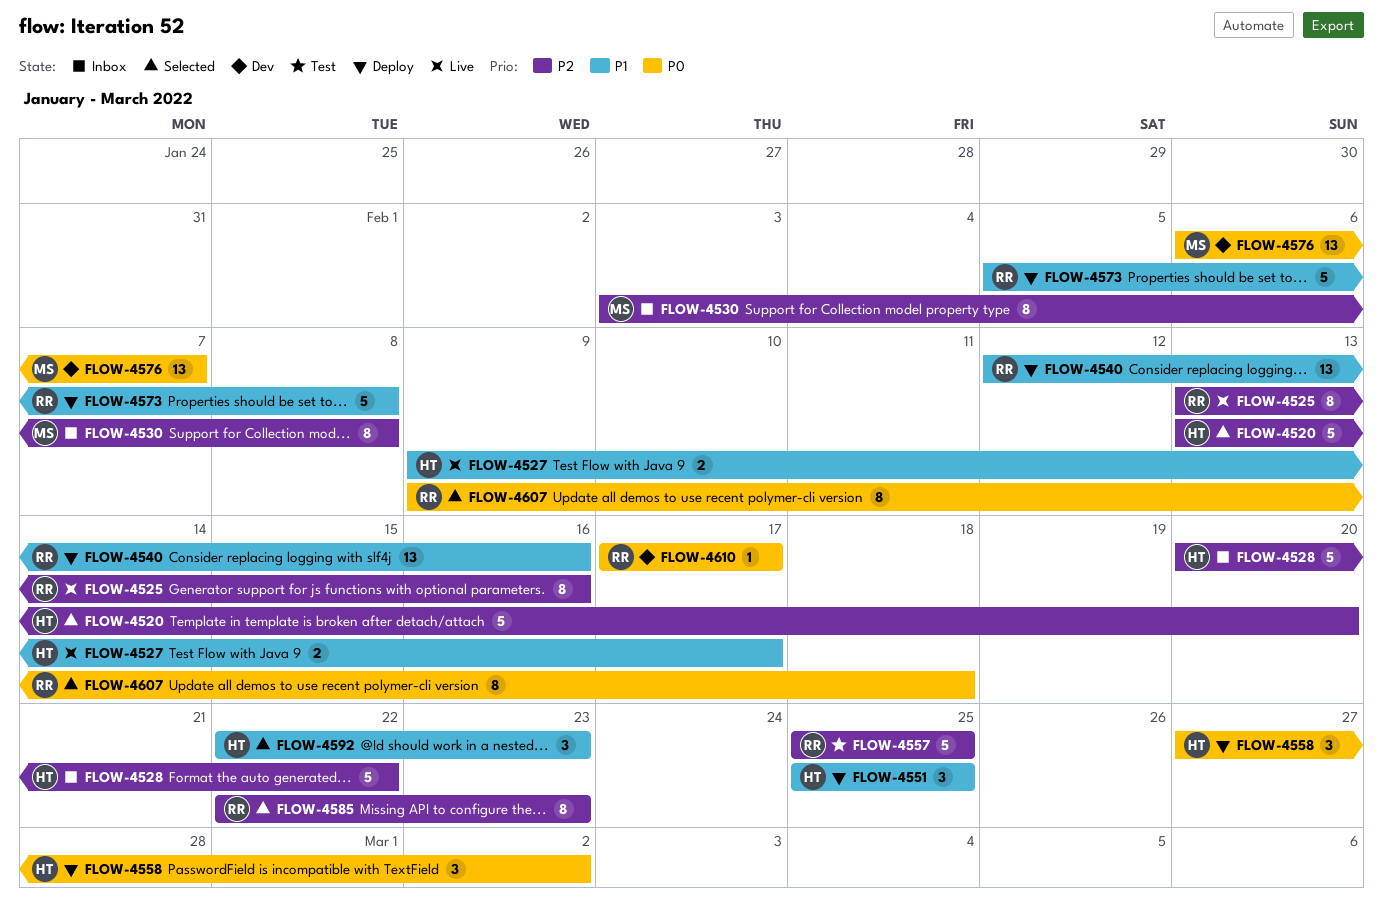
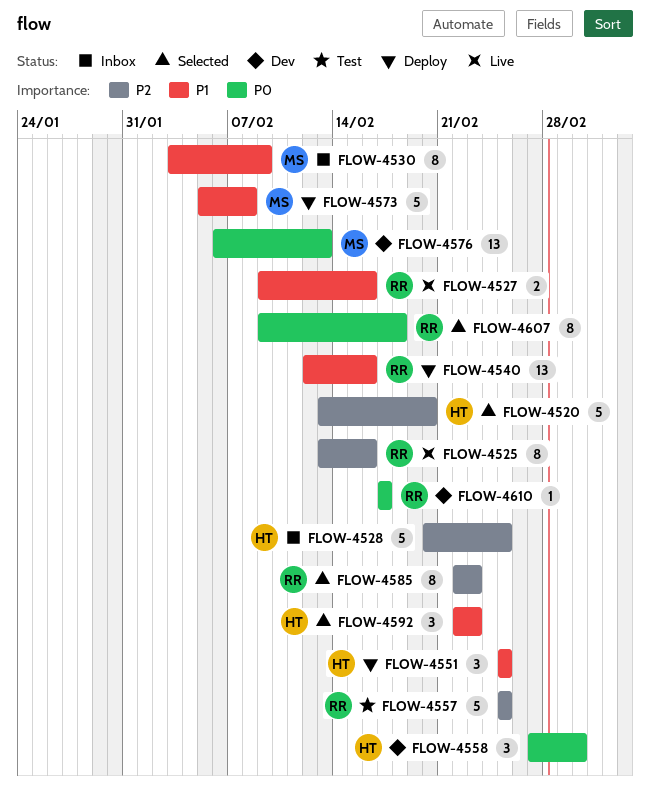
FLOW-4527, owner: HT -> RR
FLOW-4527, due: Feb 17 -> Feb 16
FLOW-4528, due: Feb 22 -> Feb 25
FLOW-4530, priority: P2 -> P1
FLOW-4530, due: Feb 8 -> Feb 9
FLOW-4558, status: Deploy -> Dev
FLOW-4573, owner: RR -> MS
FLOW-4576, due: Feb 7 -> Feb 13

